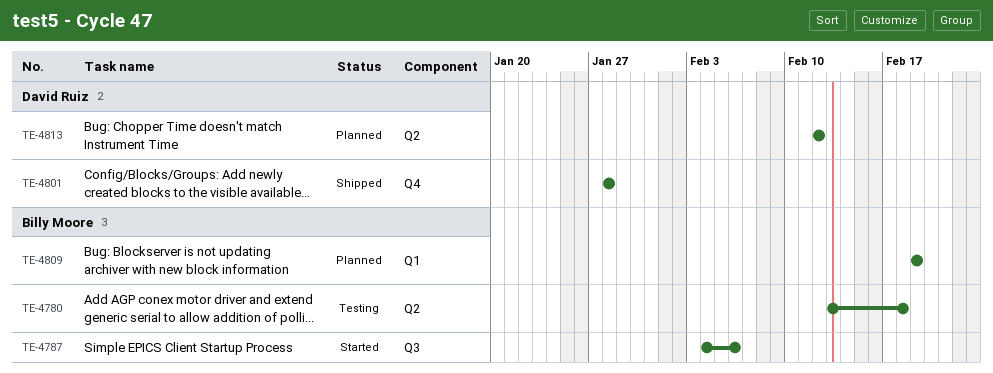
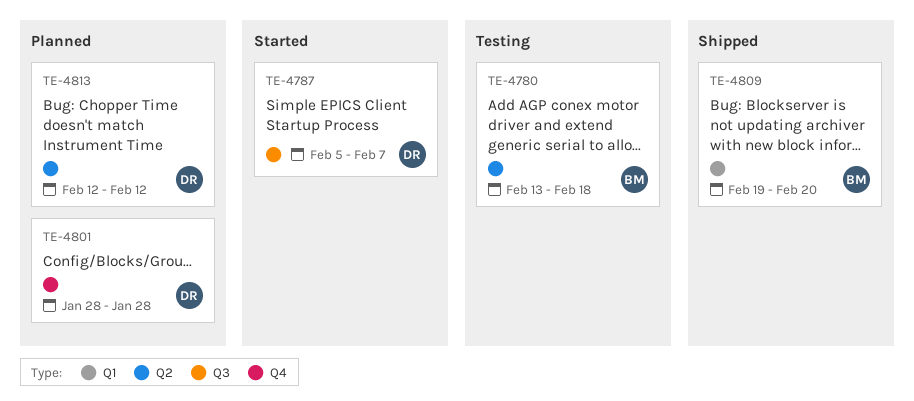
TE-4787, owner: Billy Moore -> David Ruiz
TE-4787, start: Feb 4 -> Feb 5
TE-4787, due: Feb 6 -> Feb 7
TE-4801, status: Shipped -> Planned
TE-4809, status: Planned -> Shipped
TE-4809, due: Feb 19 -> Feb 20

